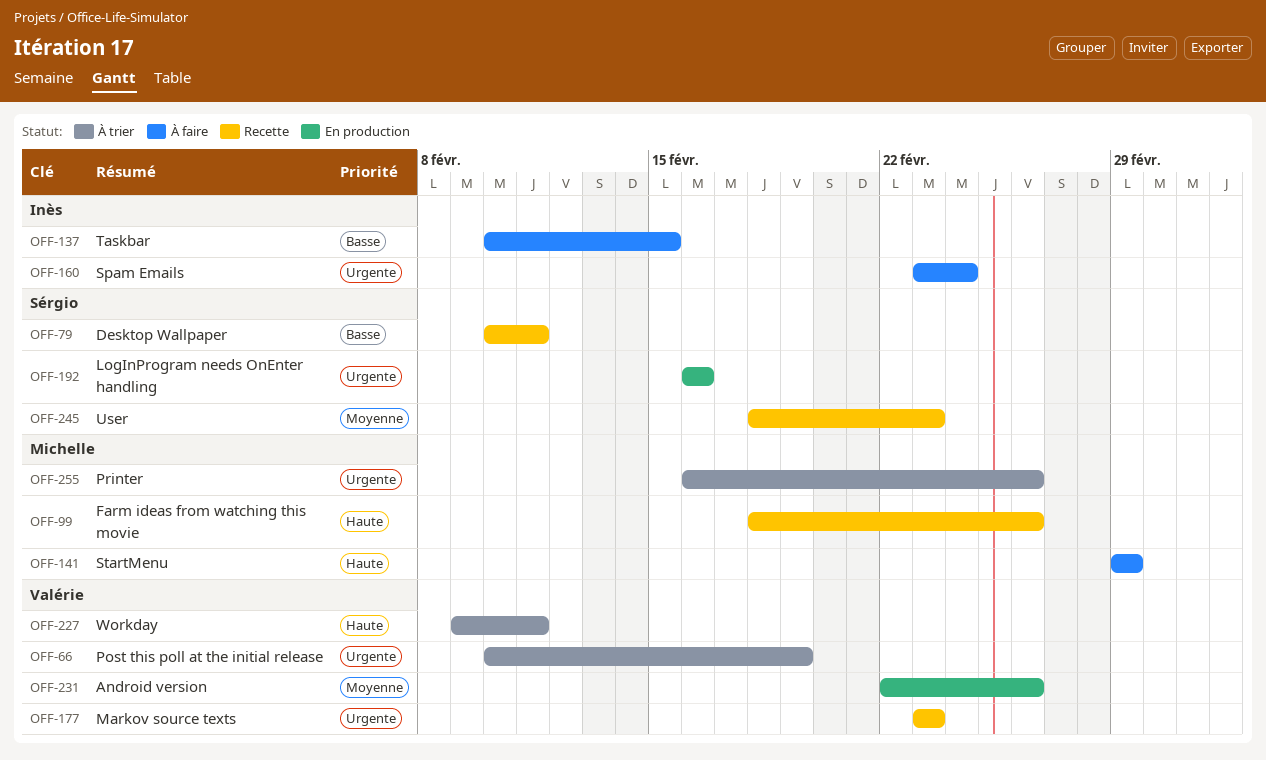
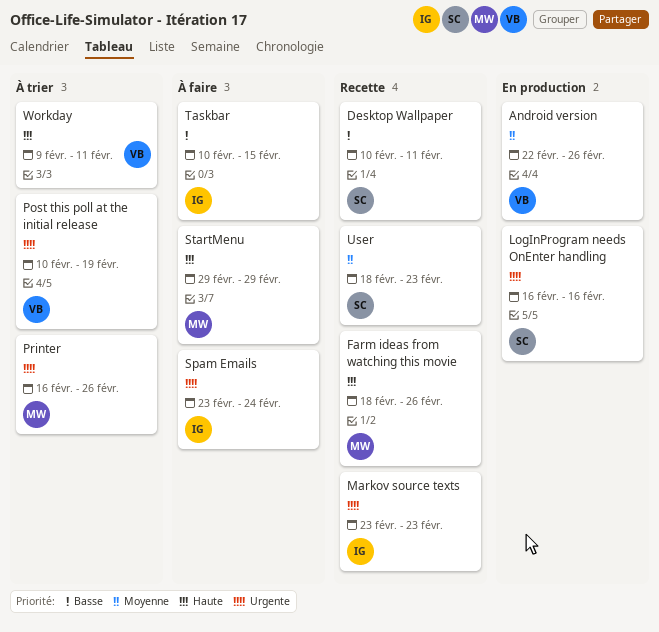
Markov source texts, owner: Valérie -> Inès

